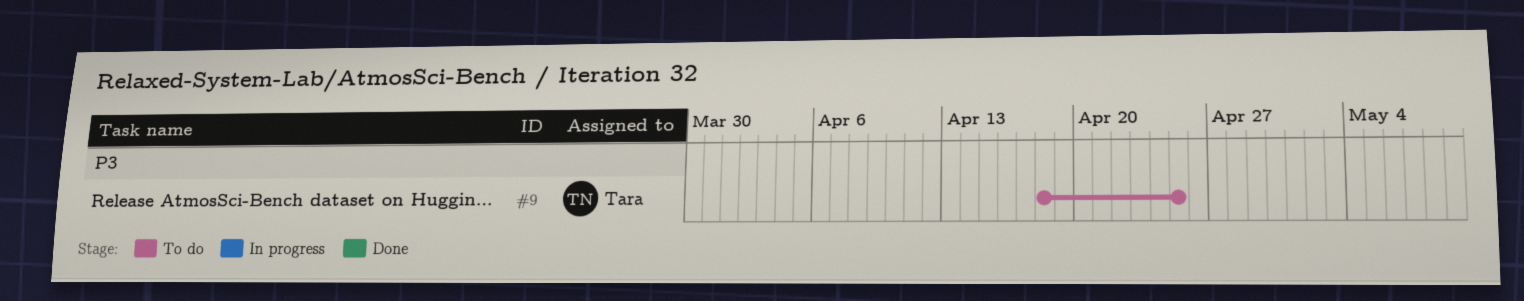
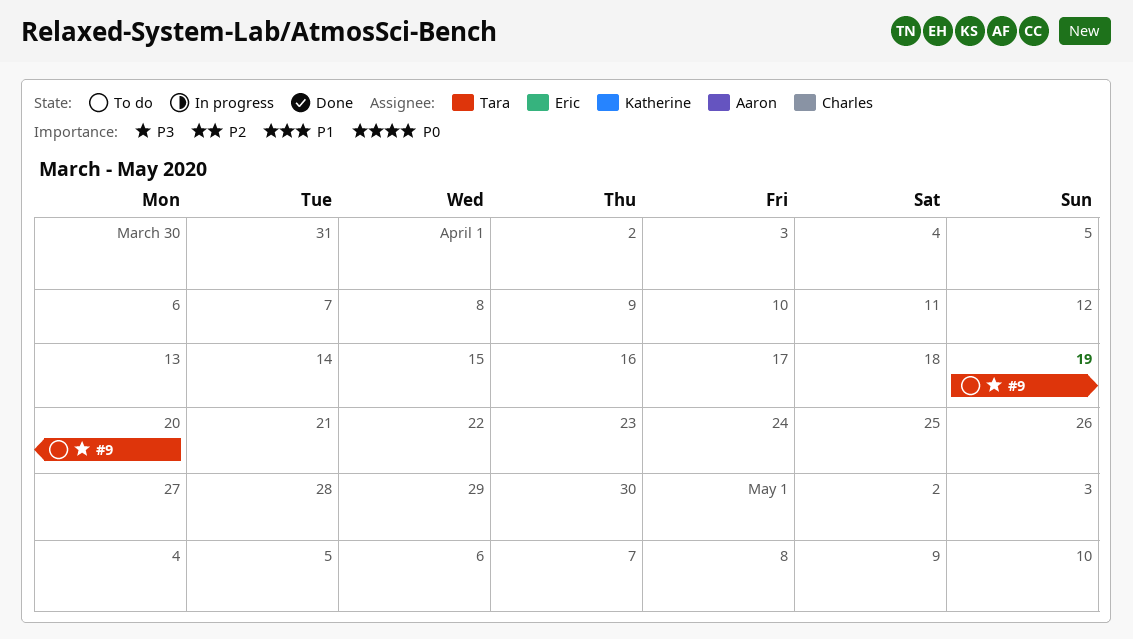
#9, start: Apr 18 -> Apr 19
#9, due: Apr 25 -> Apr 20

